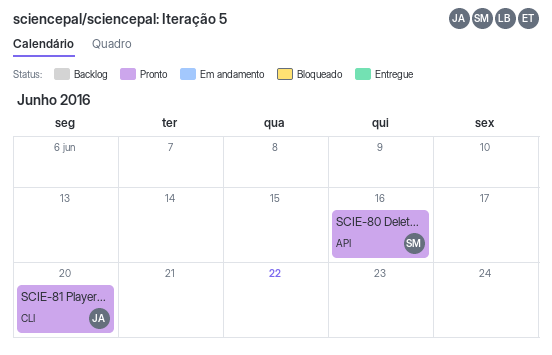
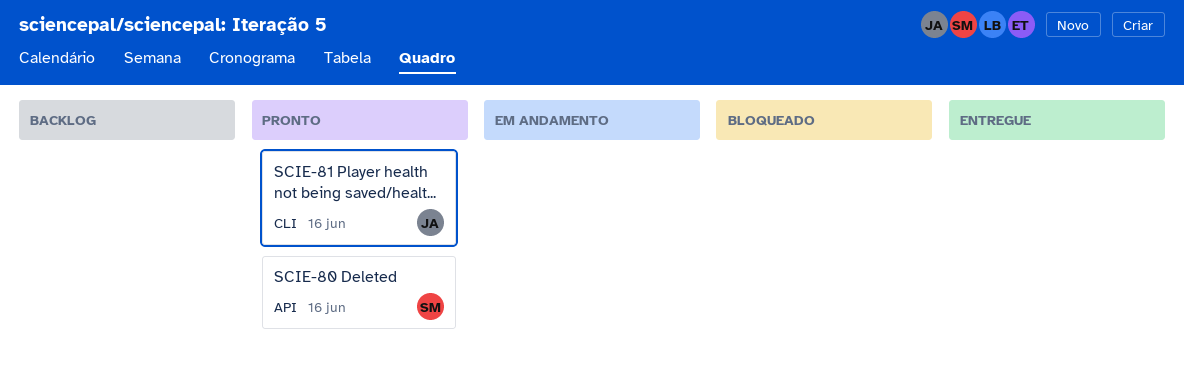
SCIE-81, due: Jun 20 -> Jun 16

